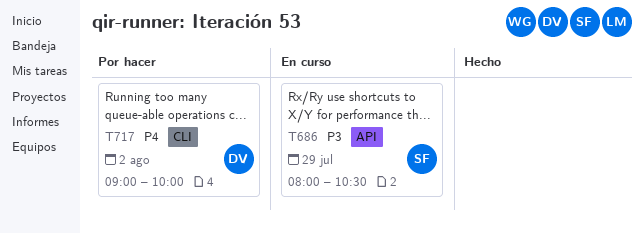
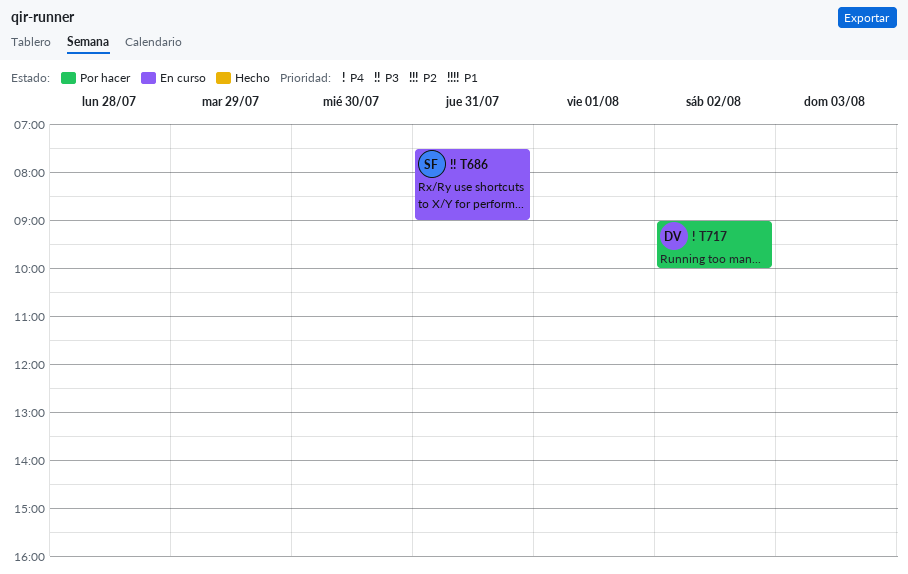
T686, day: Jul 29 -> Jul 31
T686, begins: 08:00 -> 07:30
T686, ends: 10:30 -> 09:00

